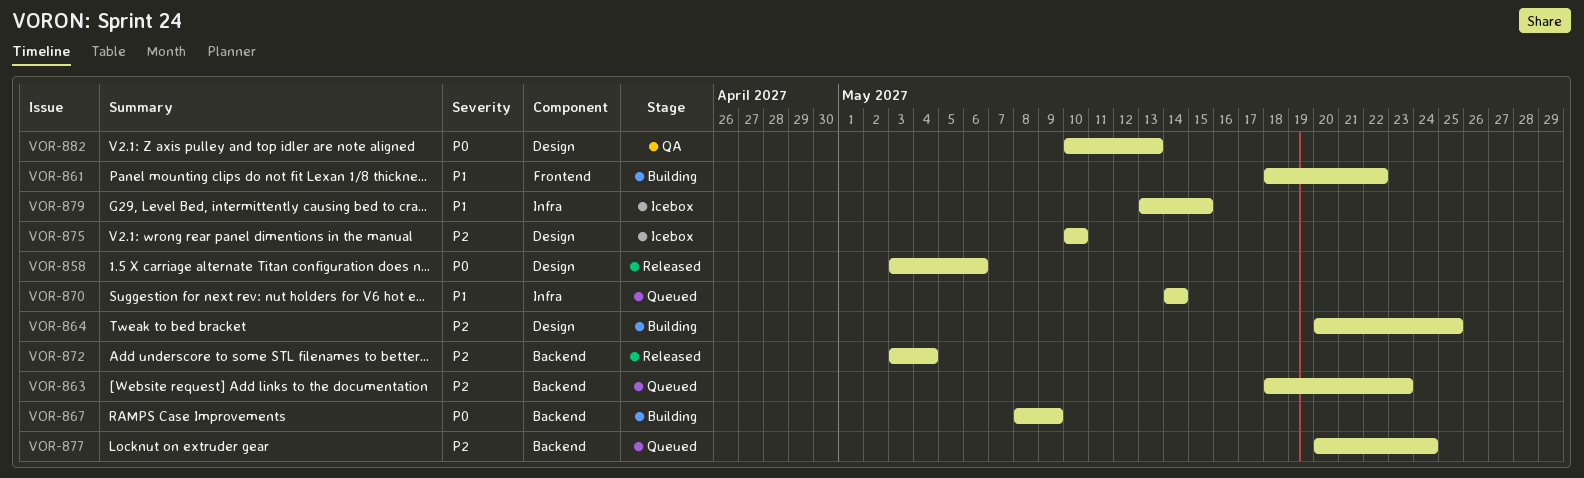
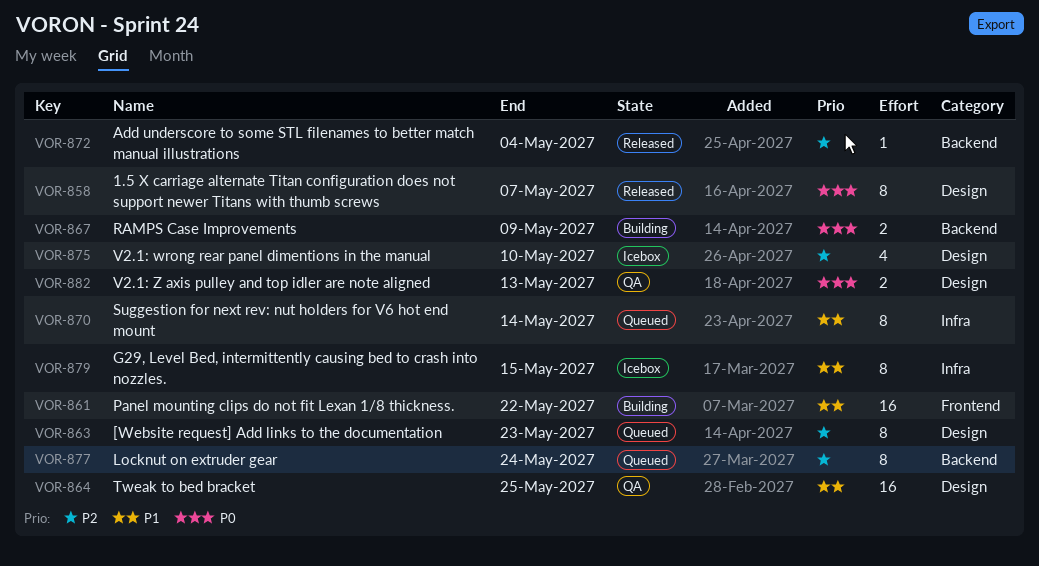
VOR-858, due: May 6 -> May 7
VOR-863, label: Backend -> Design
VOR-864, status: Building -> QA
VOR-864, priority: P2 -> P1

